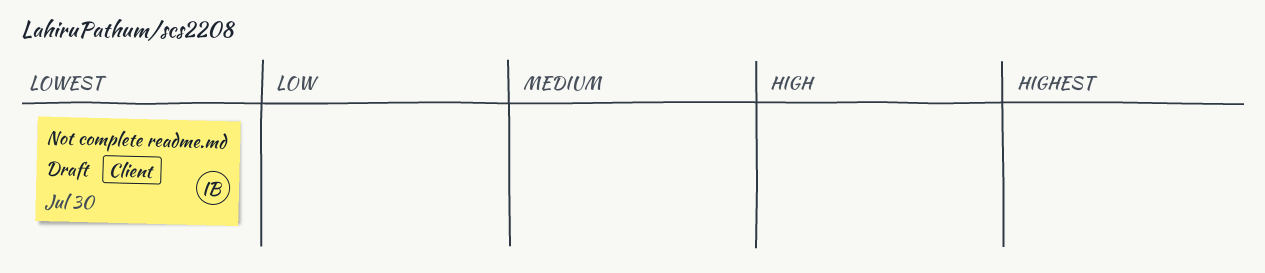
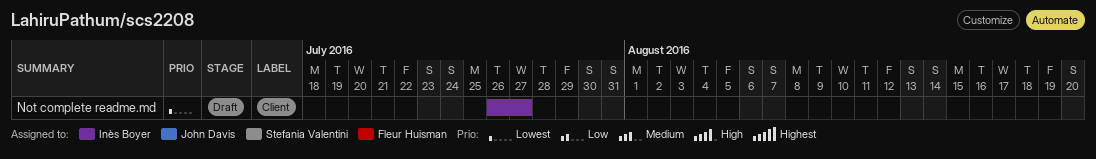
Not complete readme.md, due: Jul 30 -> Jul 27

